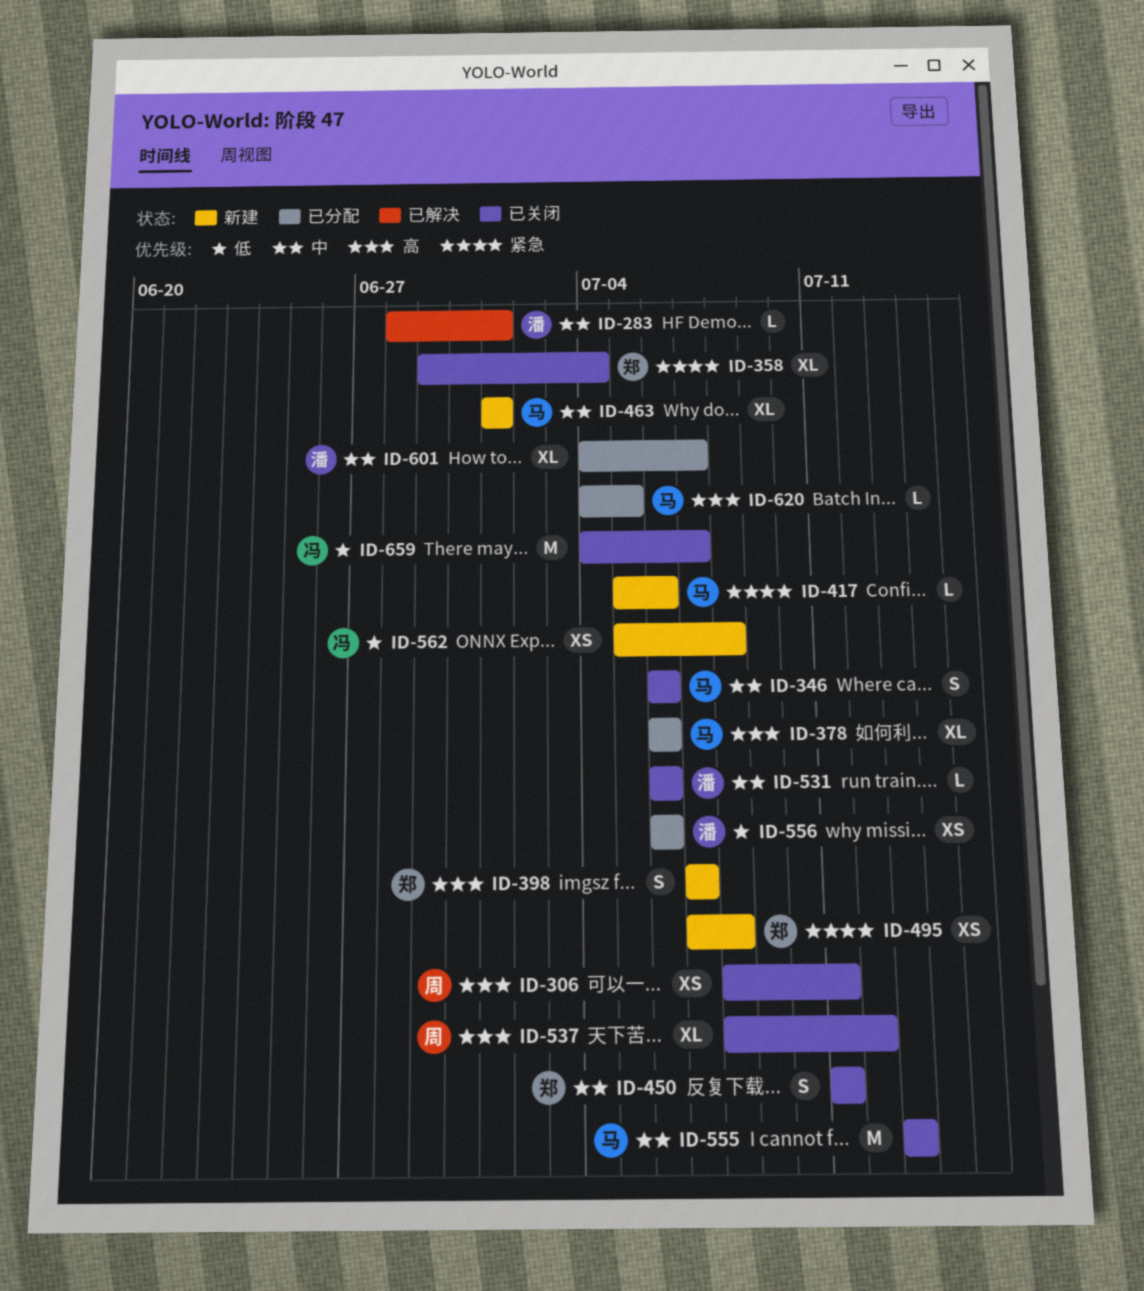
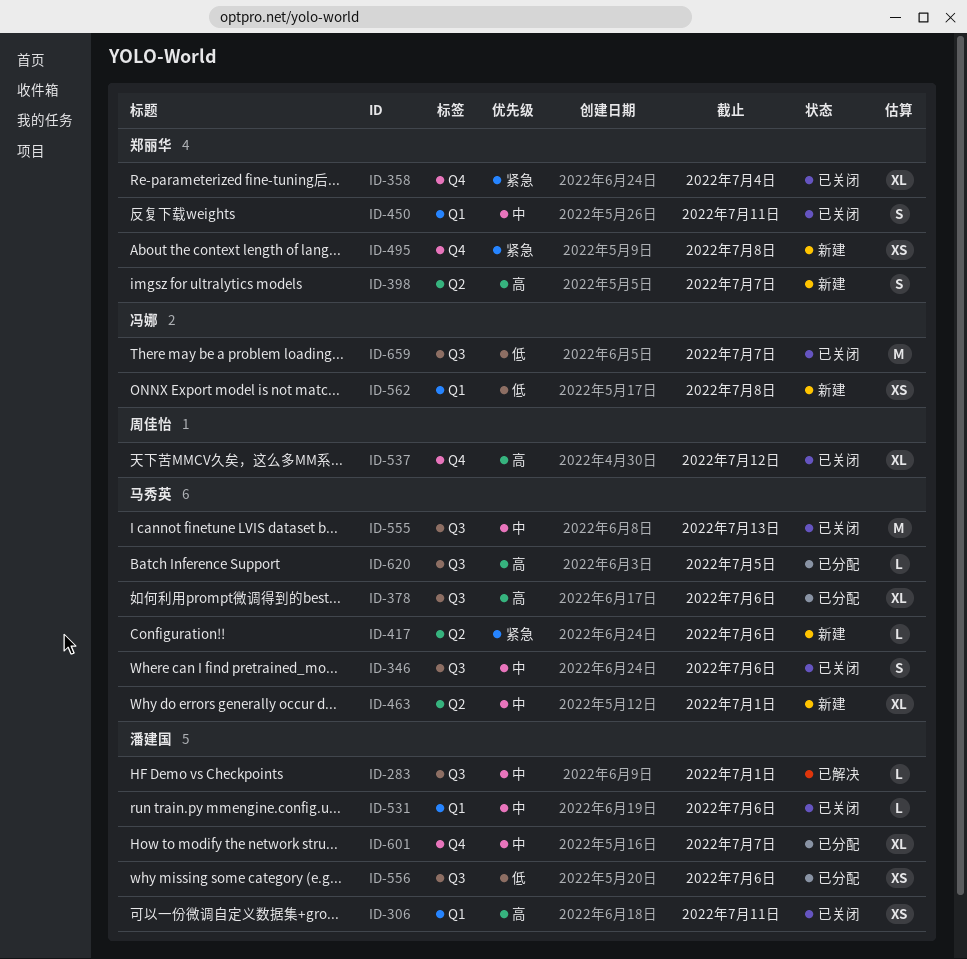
ID-306, owner: 周佳怡 -> 潘建国

